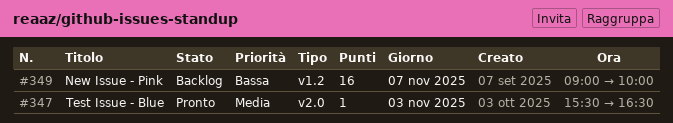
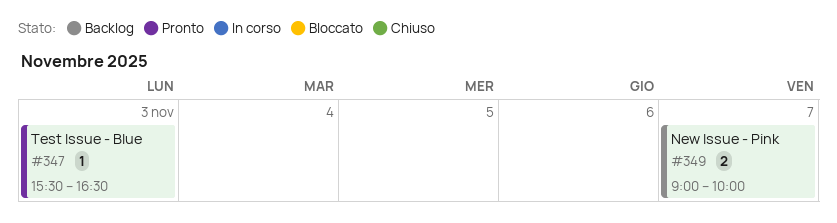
#349, estimate: 16 -> 2

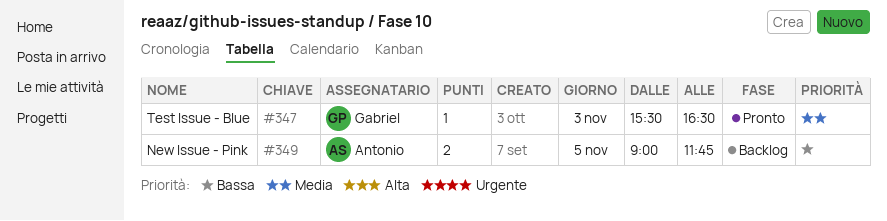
#349, day: Nov 7 -> Nov 5
#349, ends: 10:00 -> 11:45

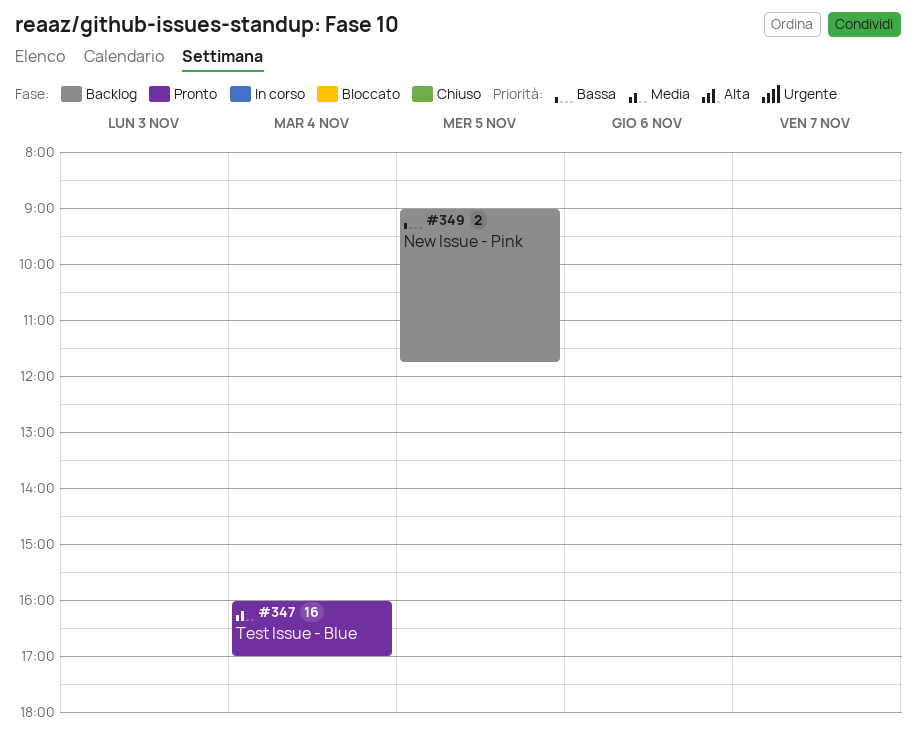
#347, estimate: 1 -> 16
#347, day: Nov 3 -> Nov 4
#347, begins: 15:30 -> 16:00
#347, ends: 16:30 -> 17:00

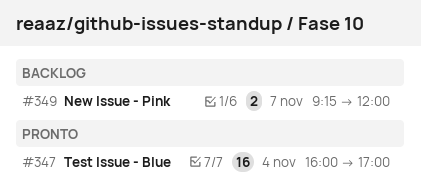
#349, day: Nov 5 -> Nov 7
#349, begins: 09:00 -> 09:15
#349, ends: 11:45 -> 12:00

